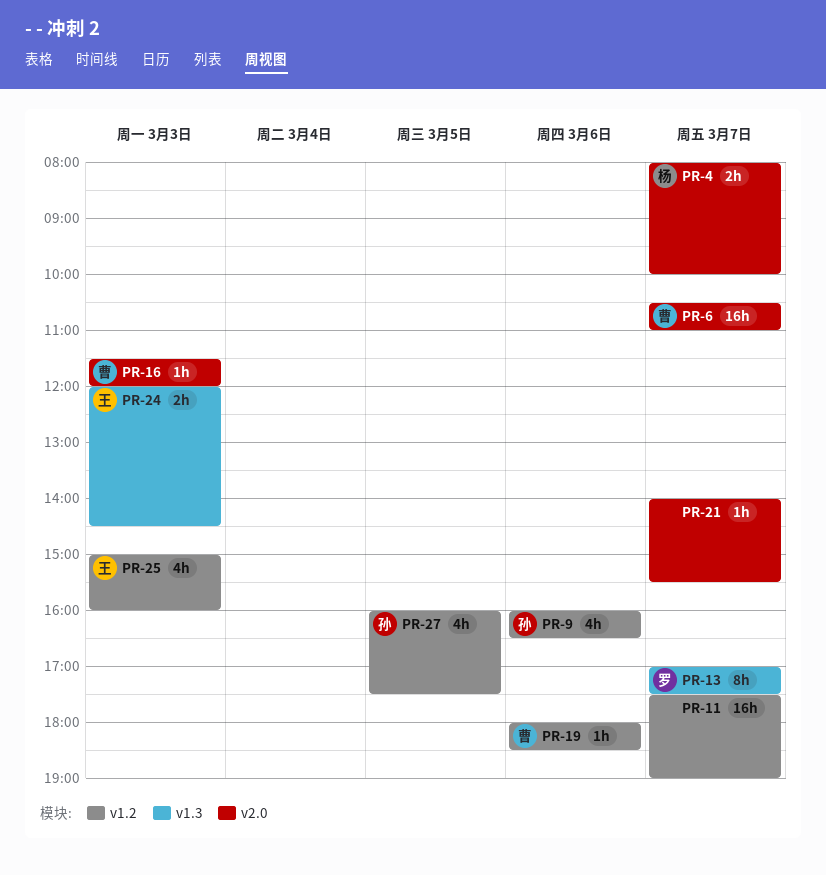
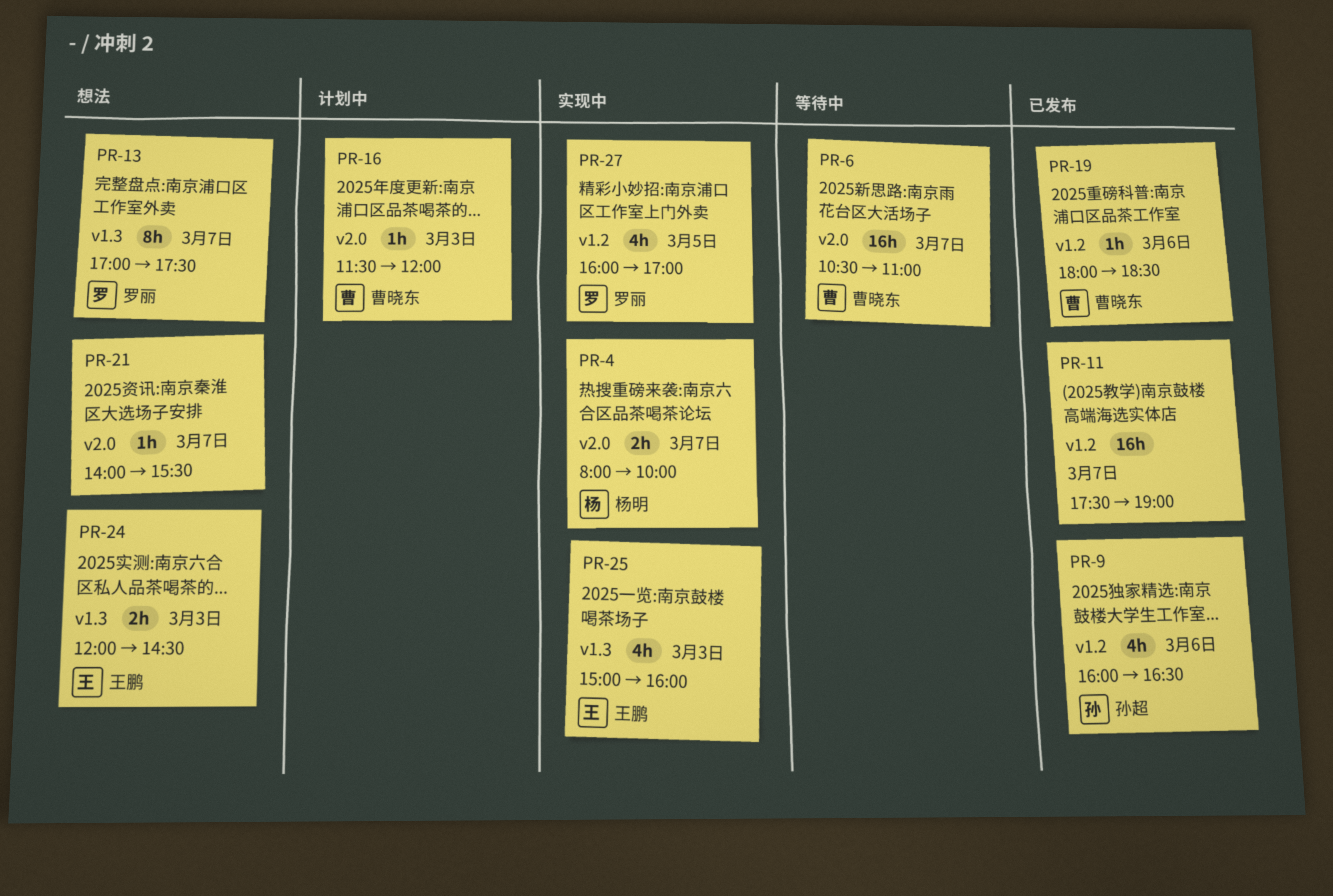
PR-25, label: v1.2 -> v1.3
PR-27, owner: 孙超 -> 罗丽
PR-27, ends: 17:30 -> 17:00

